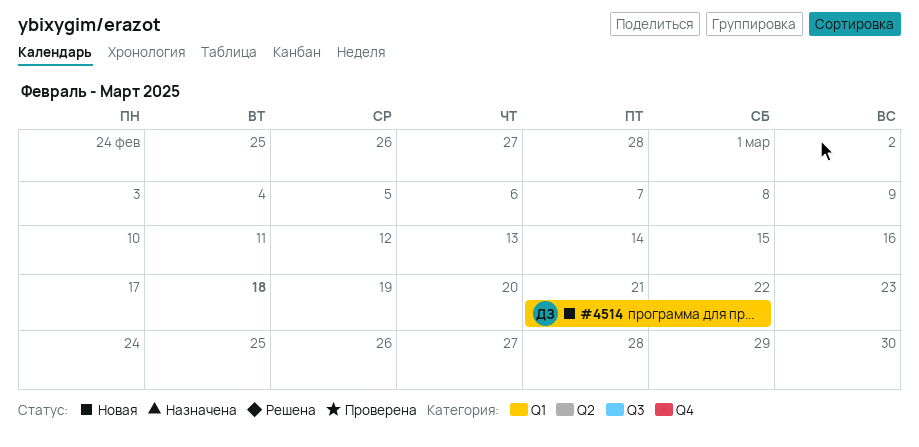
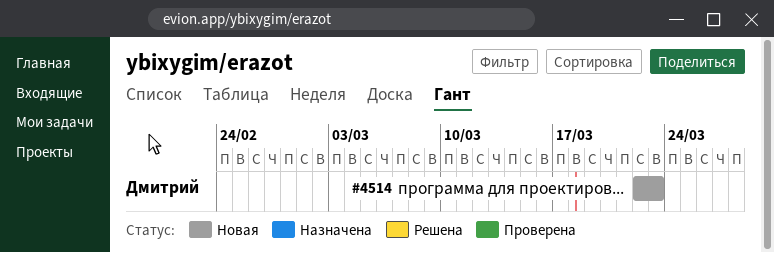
#4514, start: Mar 21 -> Mar 22
#4514, due: Mar 22 -> Mar 23

